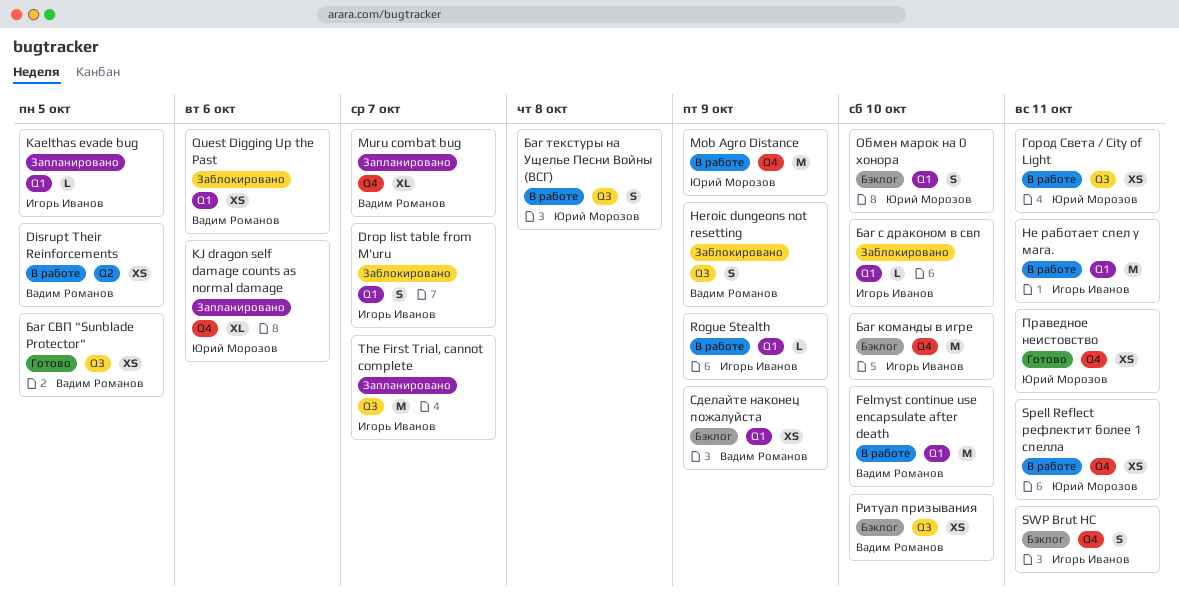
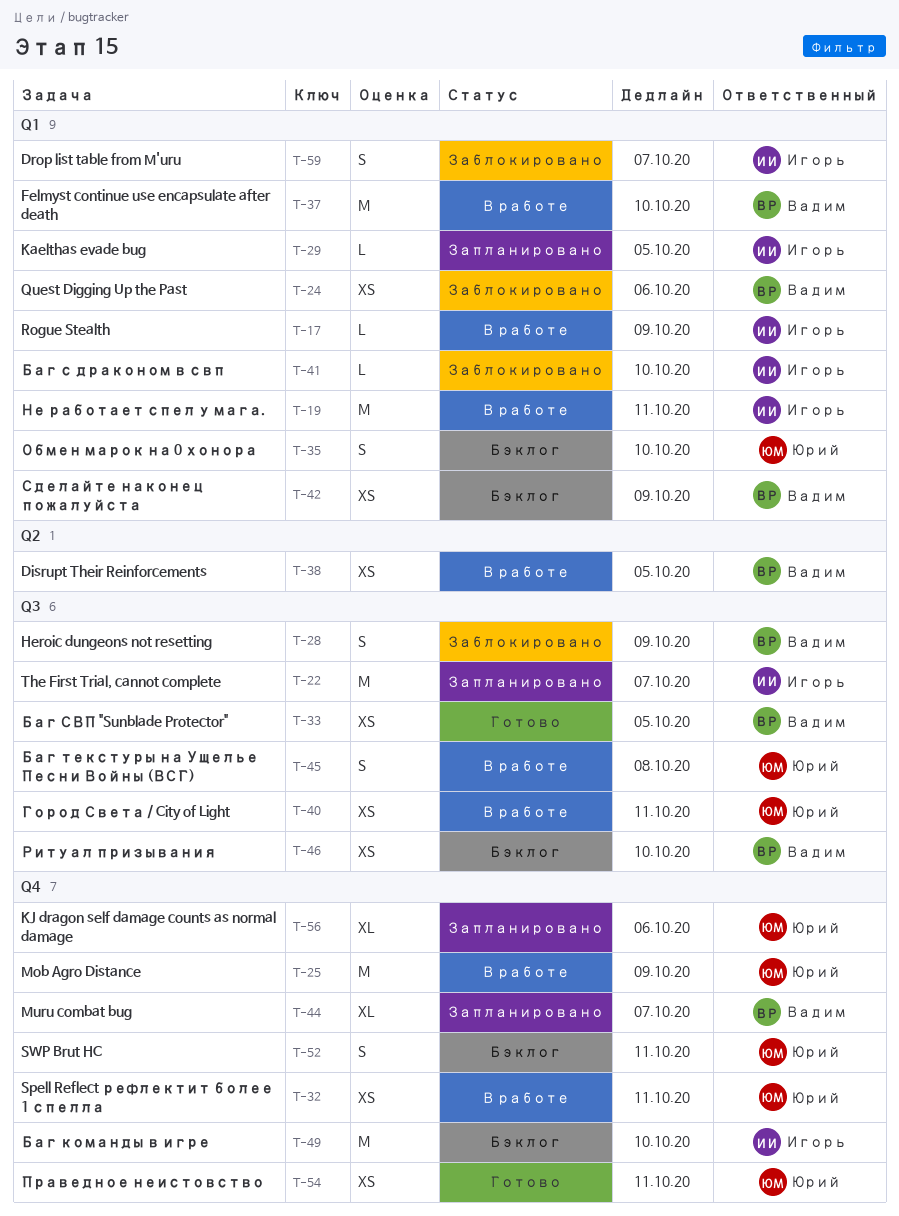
SWP Brut HC, owner: Игорь Иванов -> Юрий Морозов

